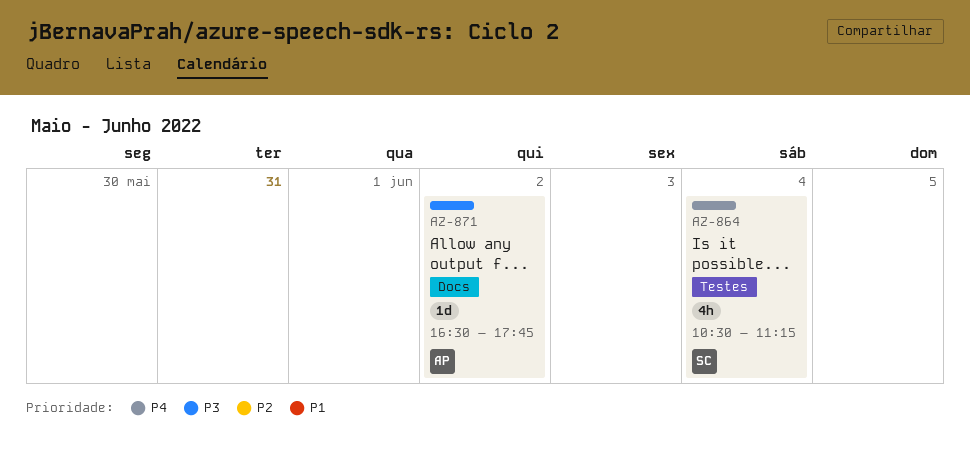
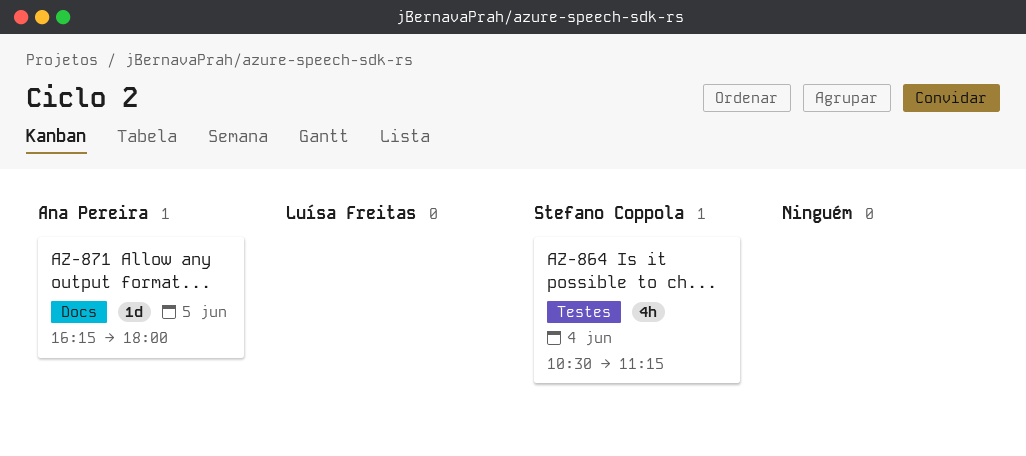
AZ-871, day: Jun 2 -> Jun 5
AZ-871, begins: 16:30 -> 16:15
AZ-871, ends: 17:45 -> 18:00

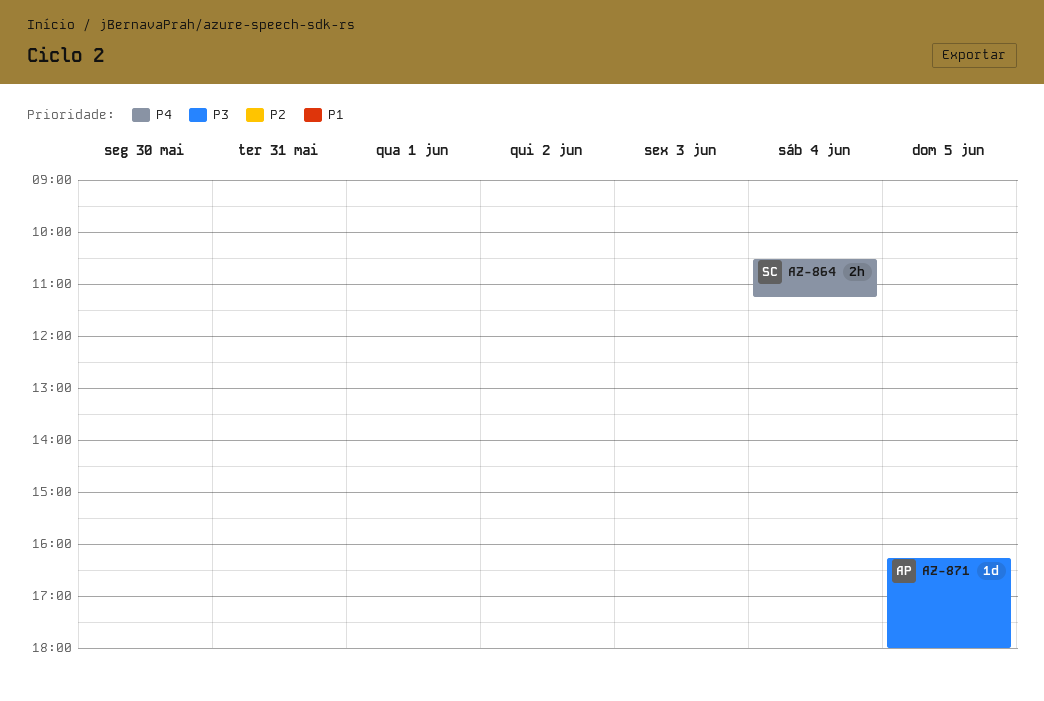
AZ-864, estimate: 4h -> 2h

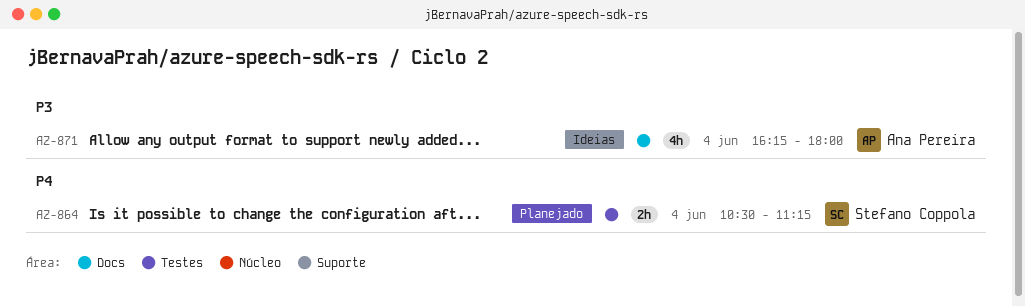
AZ-871, estimate: 1d -> 4h
AZ-871, day: Jun 5 -> Jun 4

